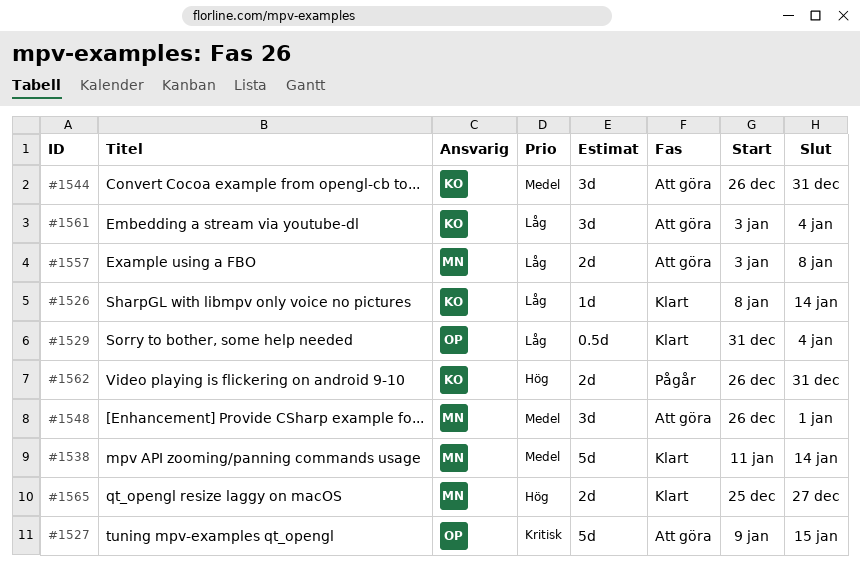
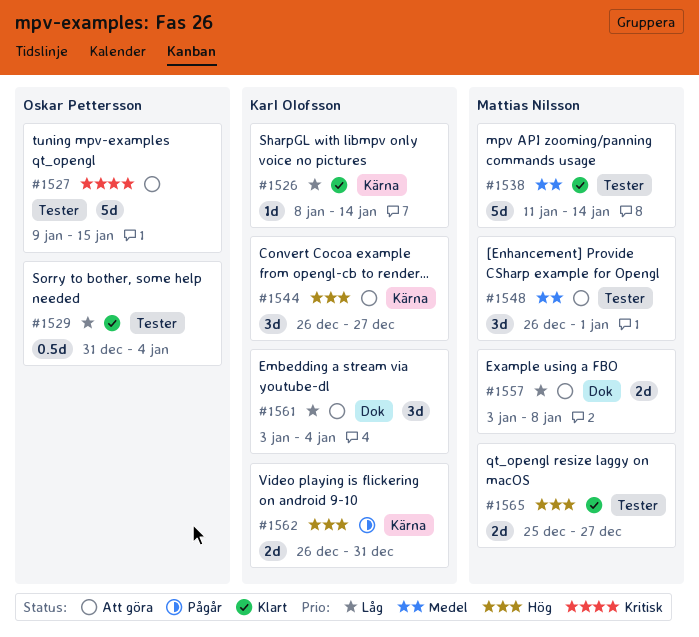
#1544, priority: Medel -> Hög
#1544, due: Dec 31 -> Dec 27

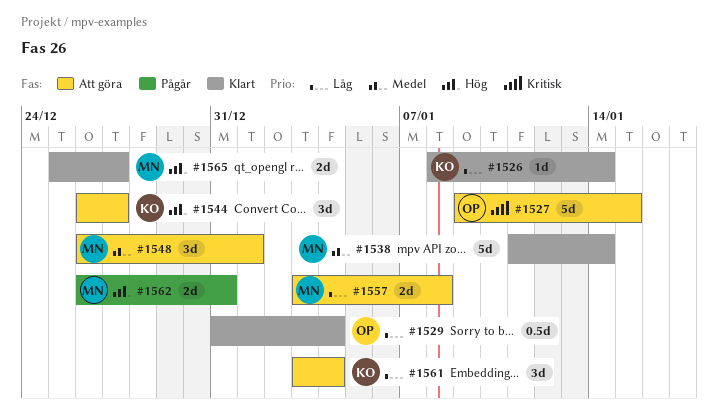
#1562, owner: Karl Olofsson -> Mattias Nilsson

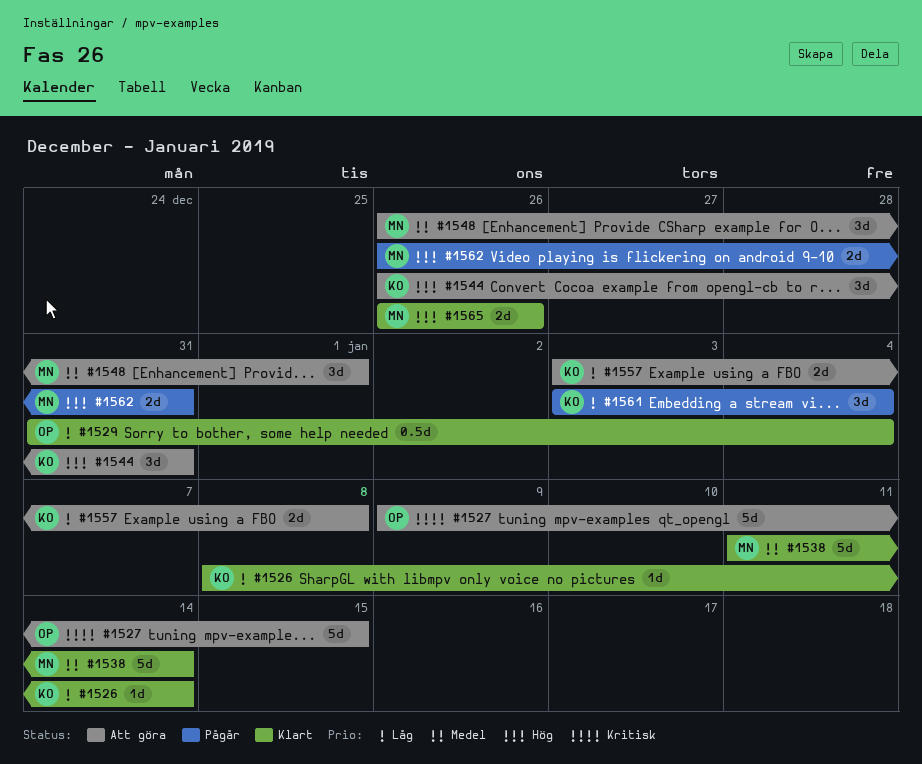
#1544, due: Dec 27 -> Dec 31
#1557, owner: MN -> KO
#1561, status: Att göra -> Pågår
#1565, start: Dec 25 -> Dec 26
#1565, due: Dec 27 -> Dec 26

